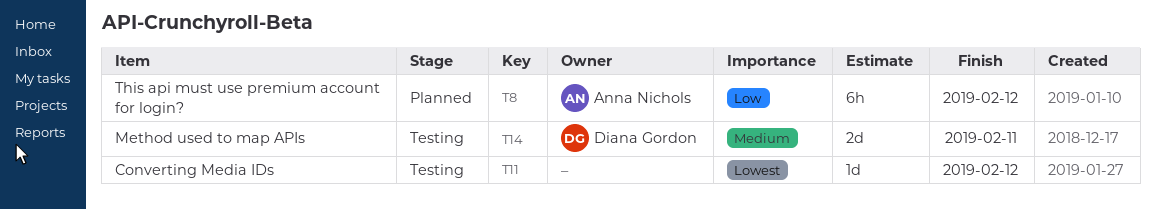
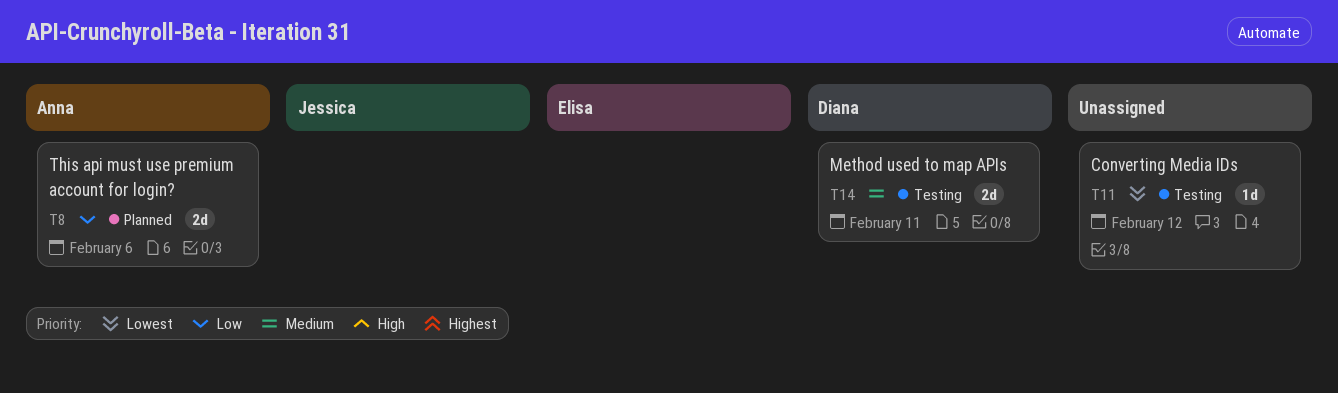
T8, estimate: 6h -> 2d
T8, due: Feb 12 -> Feb 6

